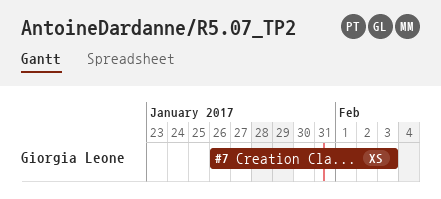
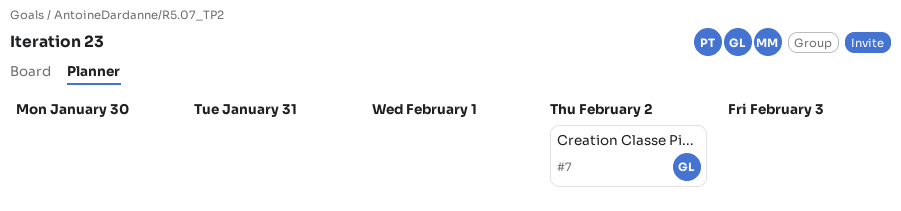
#7, due: Feb 3 -> Feb 2

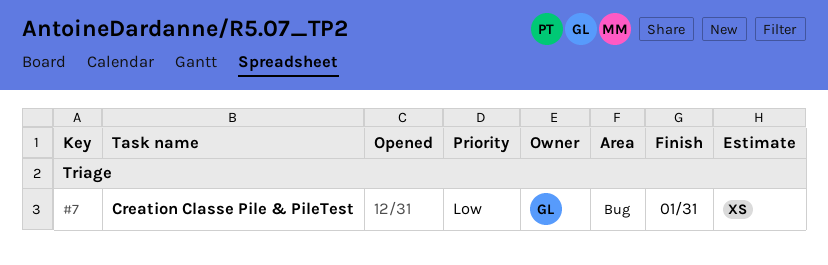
#7, due: Feb 2 -> Jan 31

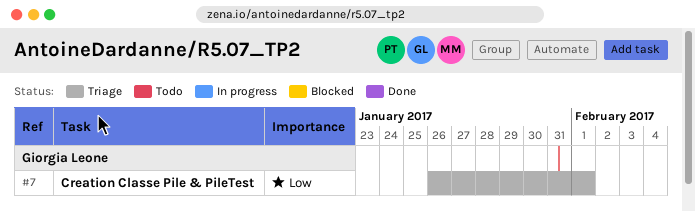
#7, due: Jan 31 -> Feb 1

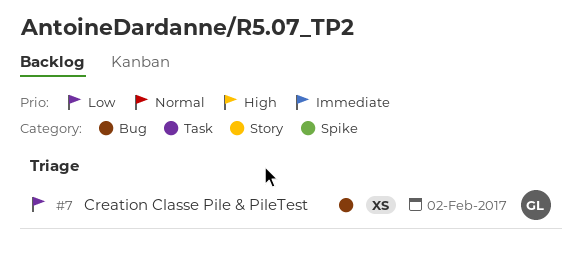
#7, due: Feb 1 -> Feb 2

